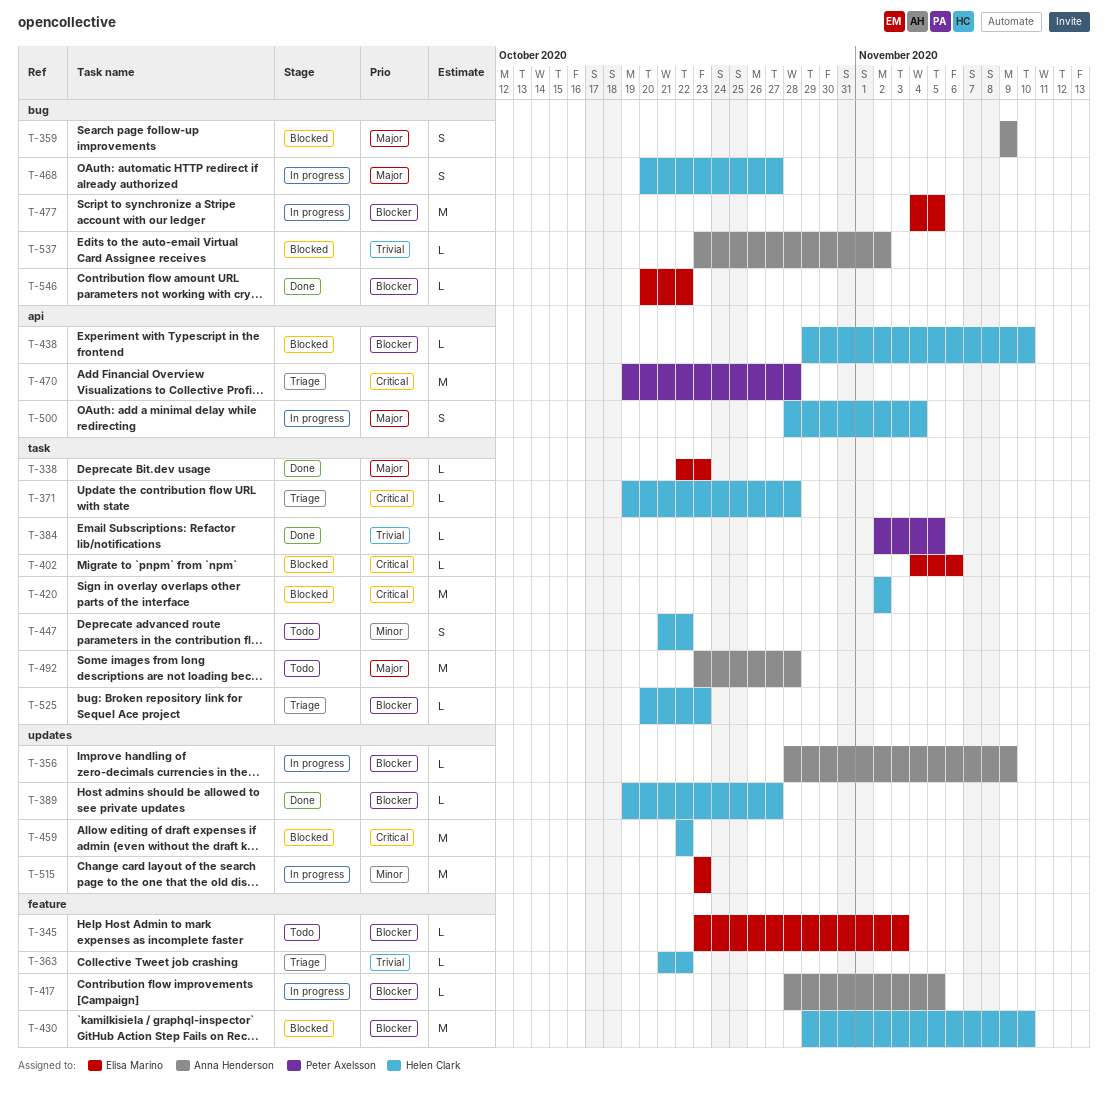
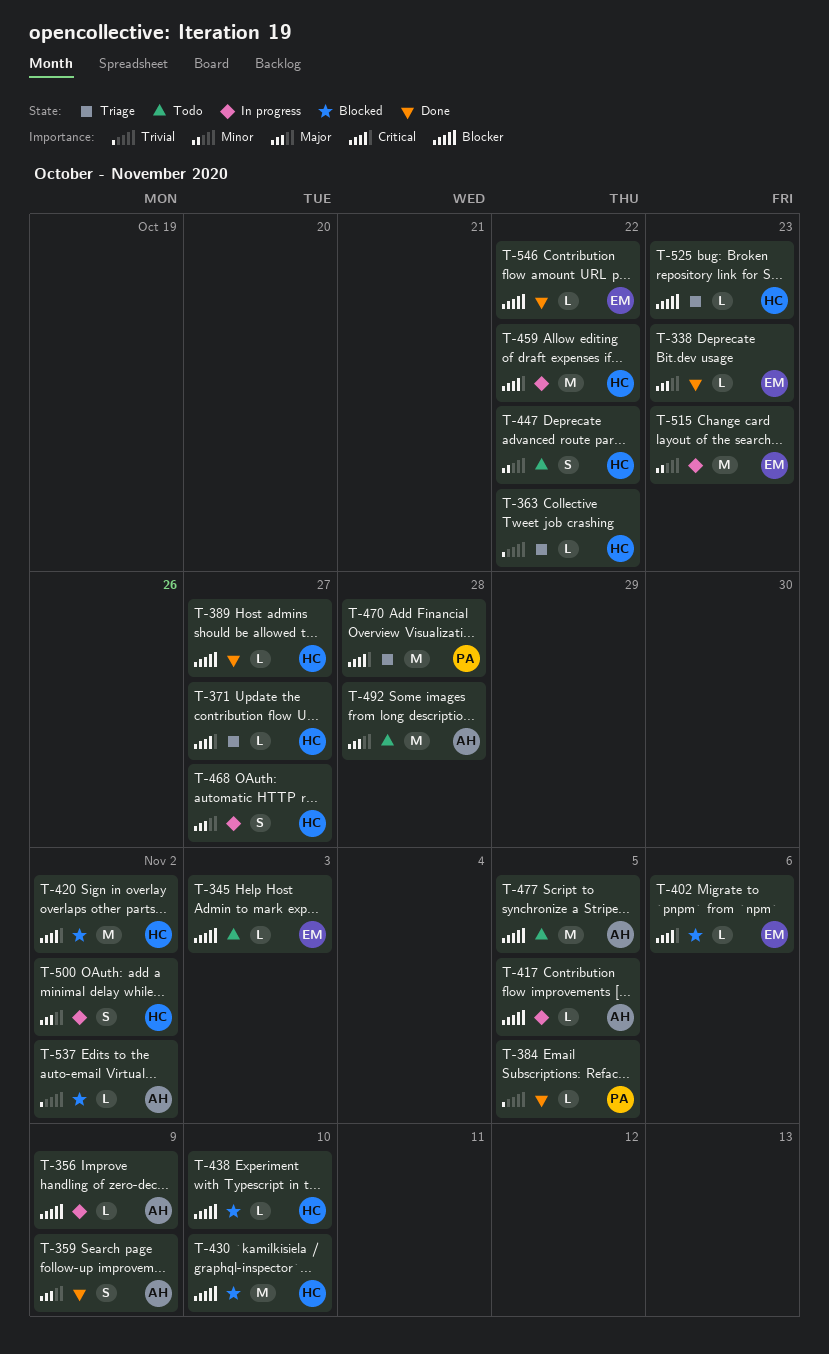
T-359, status: Blocked -> Done
T-371, due: Oct 28 -> Oct 27
T-459, status: Blocked -> In progress
T-477, status: In progress -> Todo
T-477, owner: Elisa Marino -> Anna Henderson
T-500, due: Nov 4 -> Nov 2

